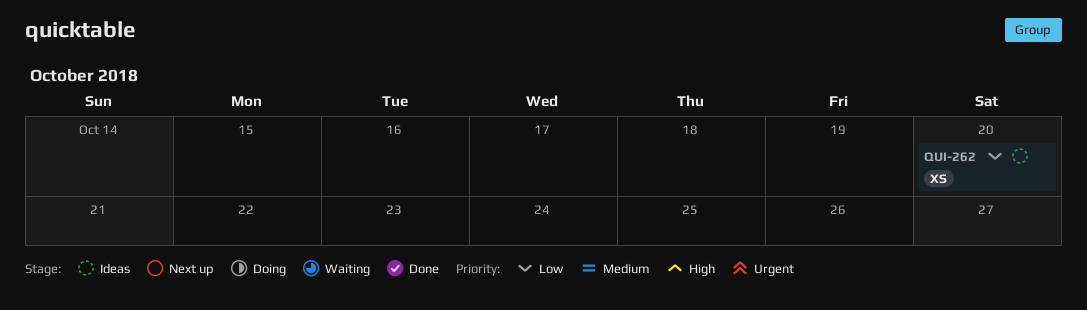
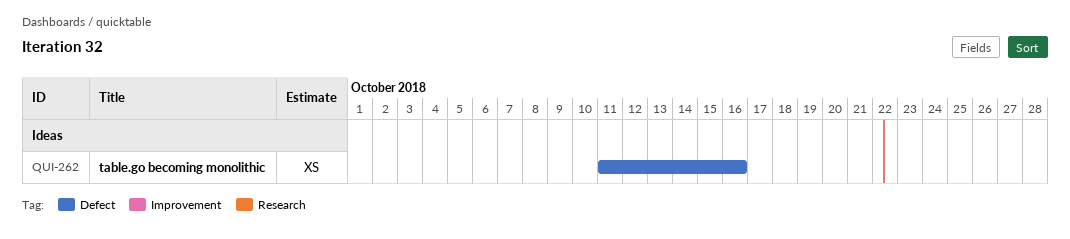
QUI-262, due: Oct 20 -> Oct 16

